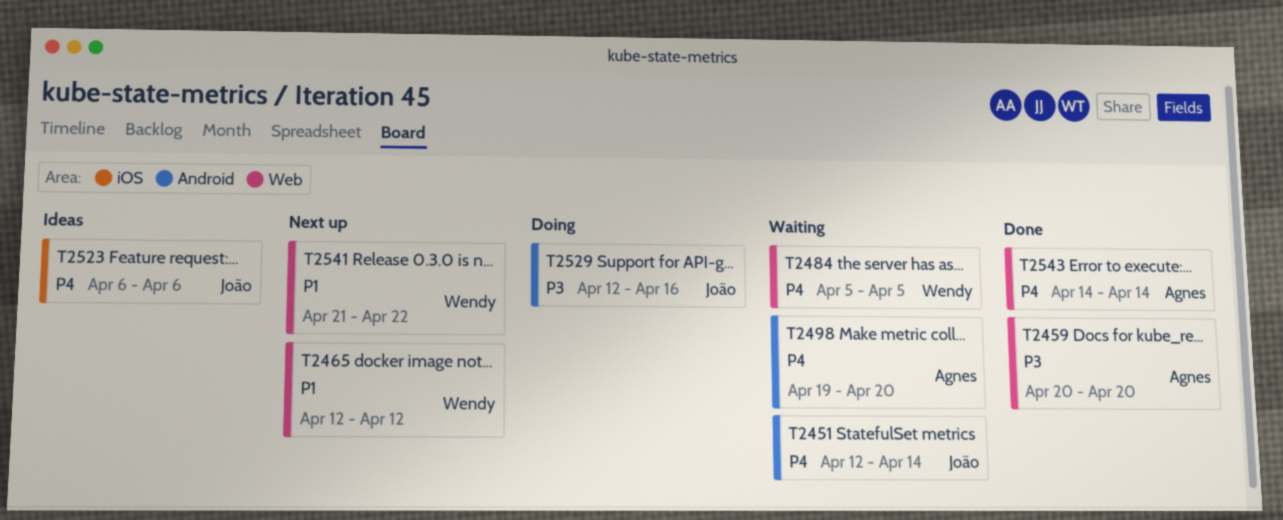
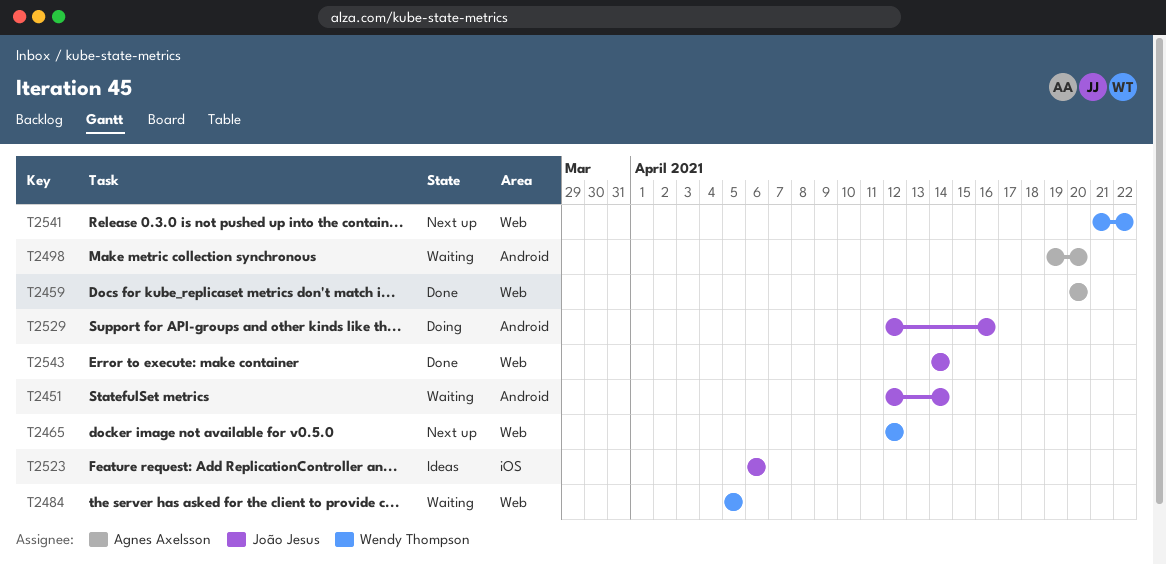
T2543, owner: Agnes Axelsson -> João Jesus

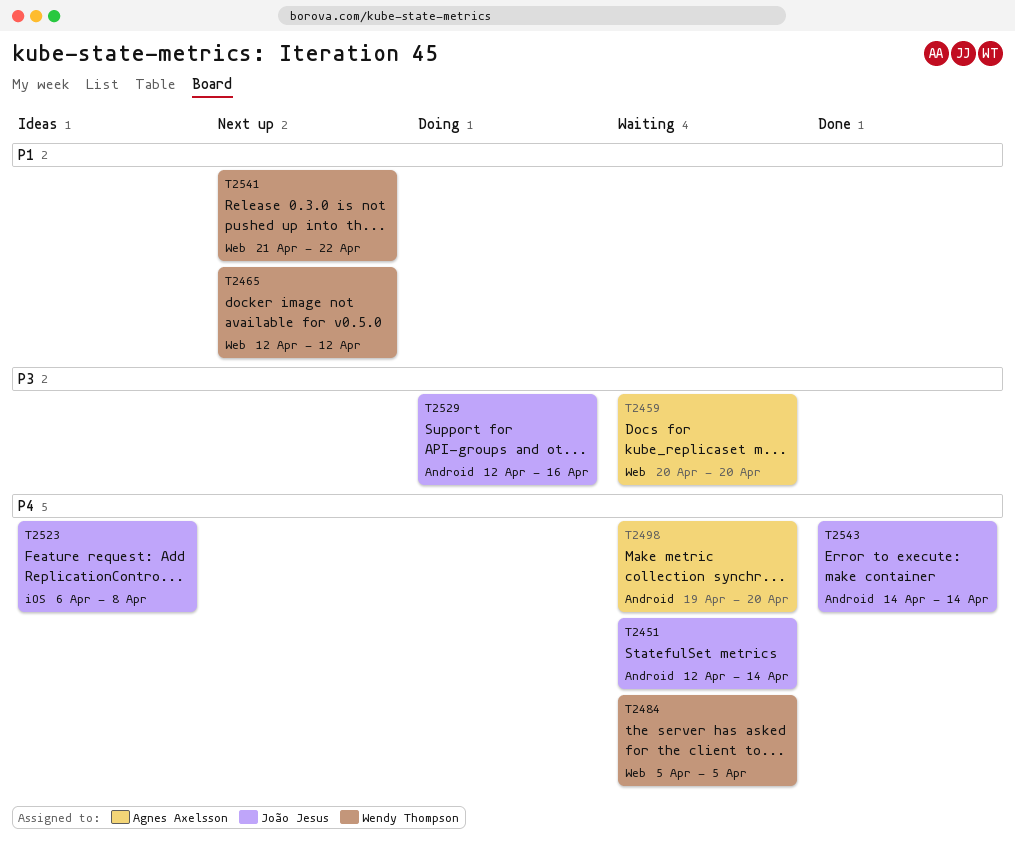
T2459, status: Done -> Waiting
T2523, due: Apr 6 -> Apr 8
T2543, label: Web -> Android

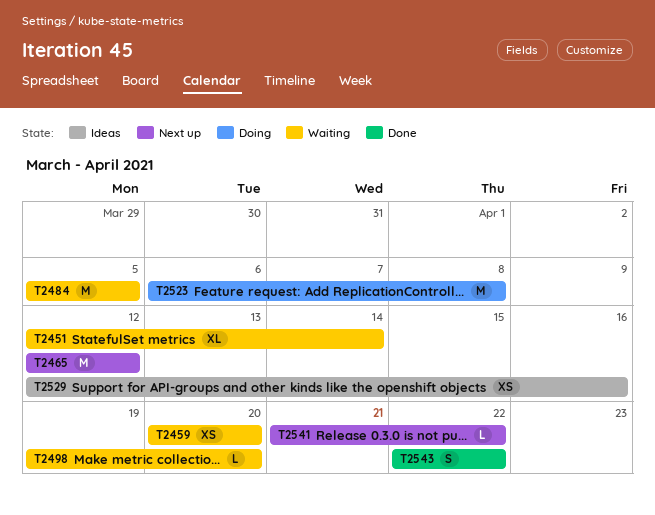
T2523, status: Ideas -> Doing
T2529, status: Doing -> Ideas
T2543, start: Apr 14 -> Apr 22
T2543, due: Apr 14 -> Apr 22

